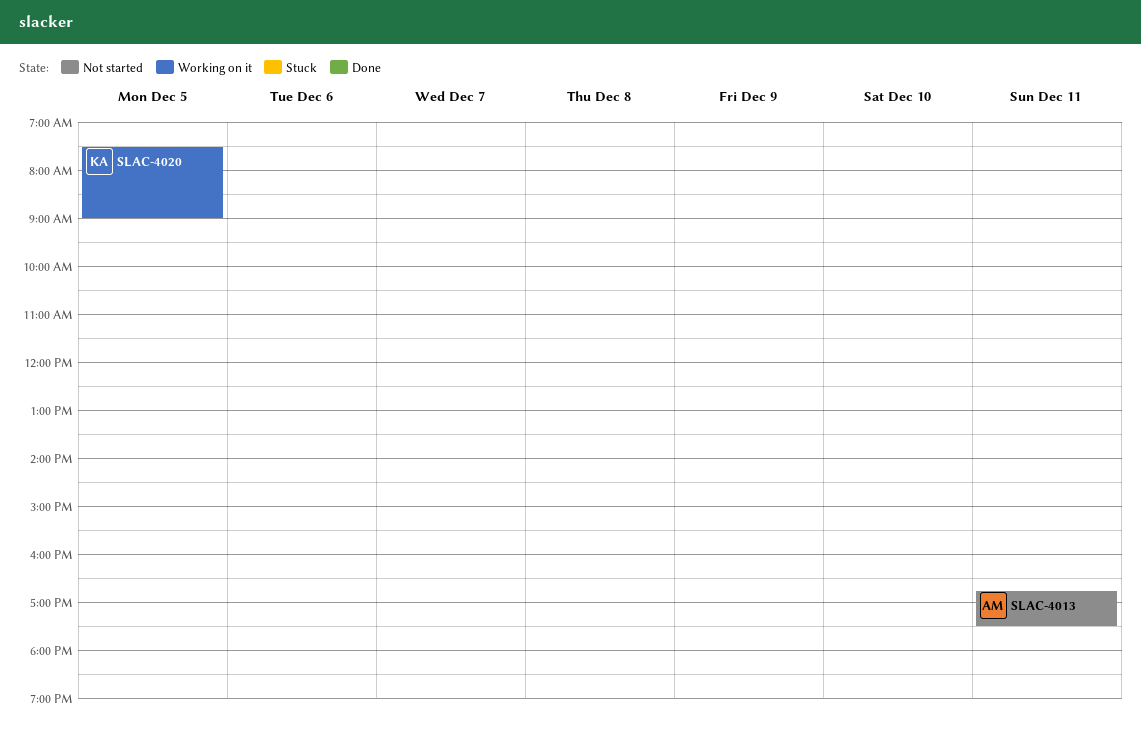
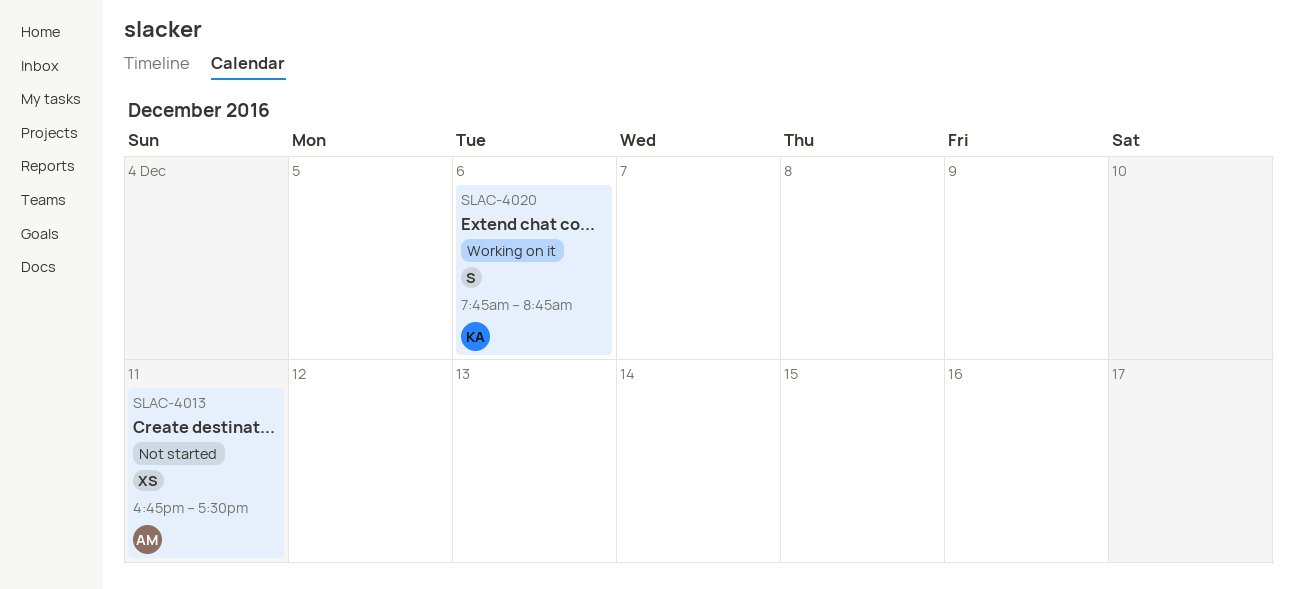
SLAC-4020, day: Dec 5 -> Dec 6
SLAC-4020, begins: 07:30 -> 07:45
SLAC-4020, ends: 09:00 -> 08:45

